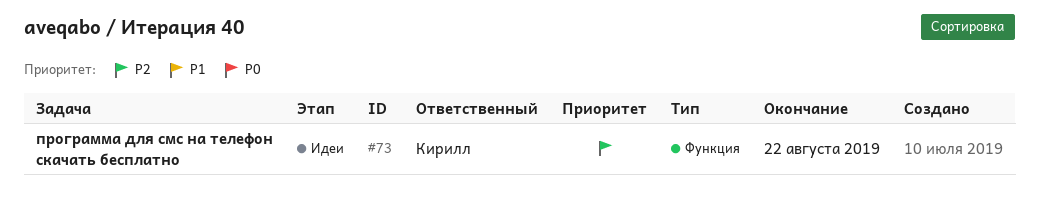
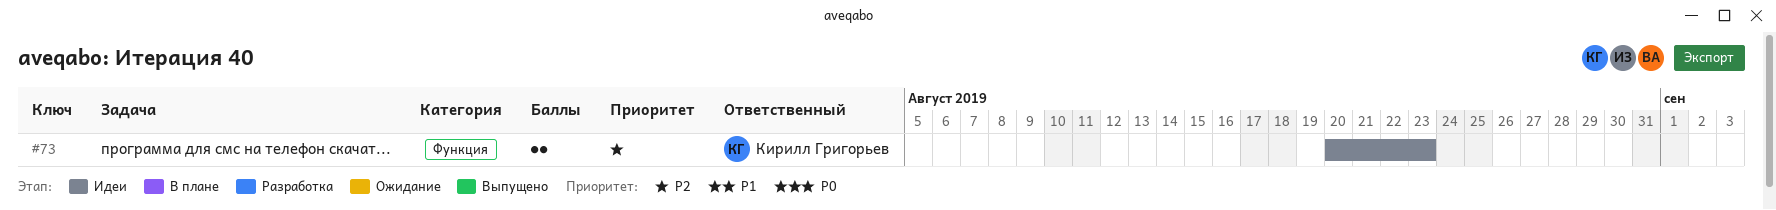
#73, due: Aug 22 -> Aug 23

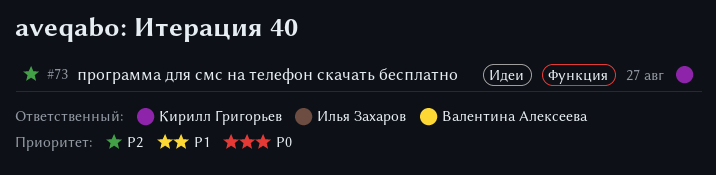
#73, due: Aug 23 -> Aug 27

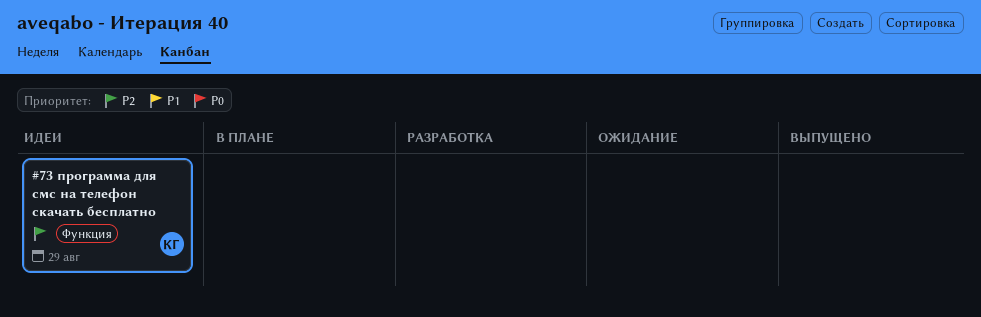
#73, due: Aug 27 -> Aug 29

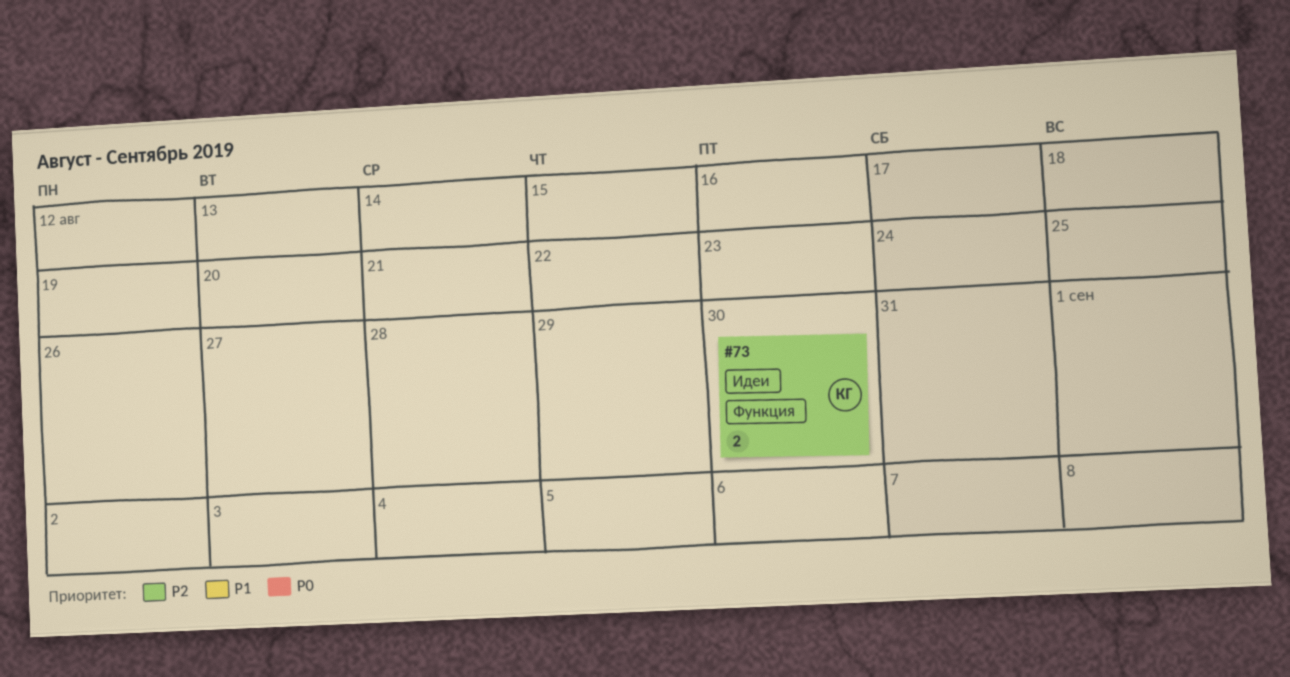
#73, due: Aug 29 -> Aug 30

